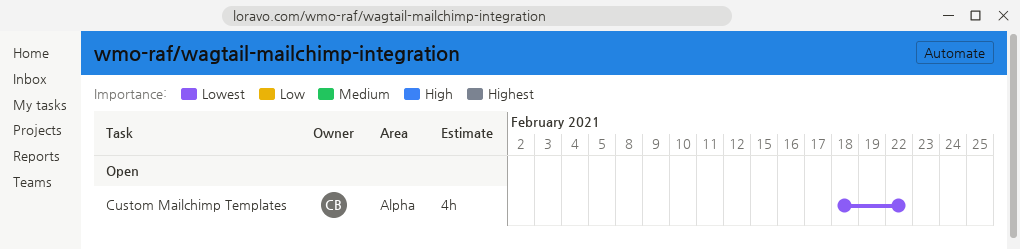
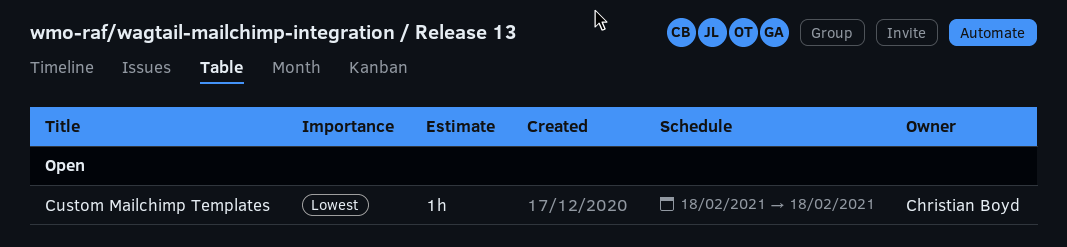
Custom Mailchimp Templates, estimate: 4h -> 1h
Custom Mailchimp Templates, due: Feb 22 -> Feb 18

